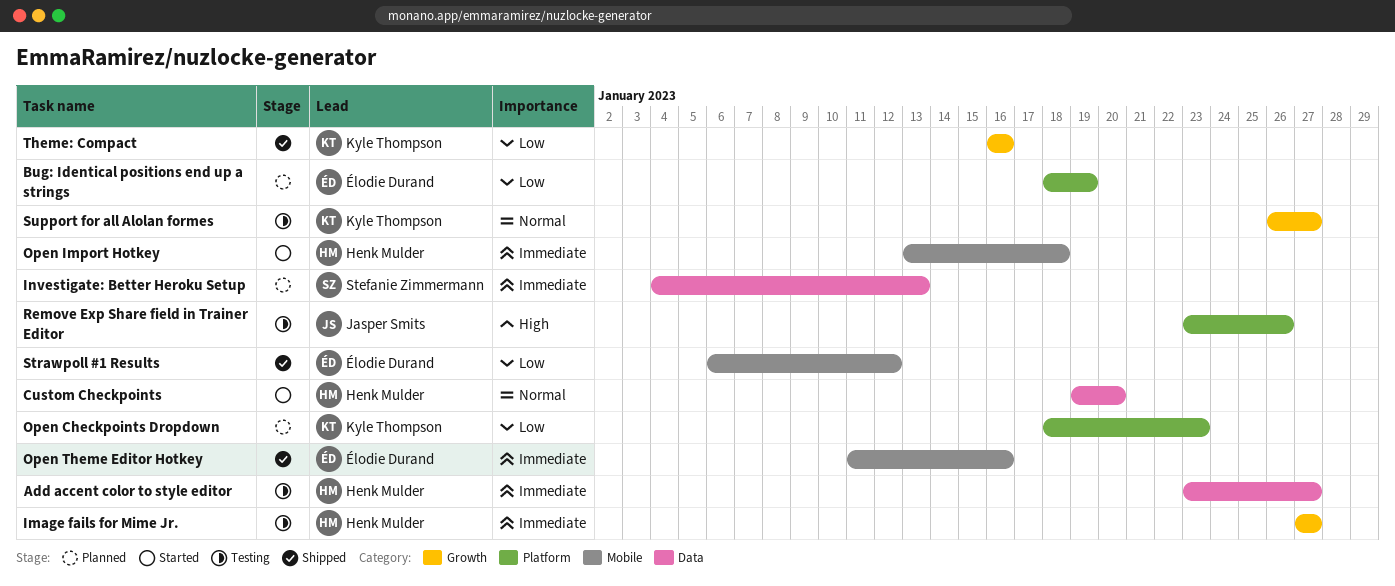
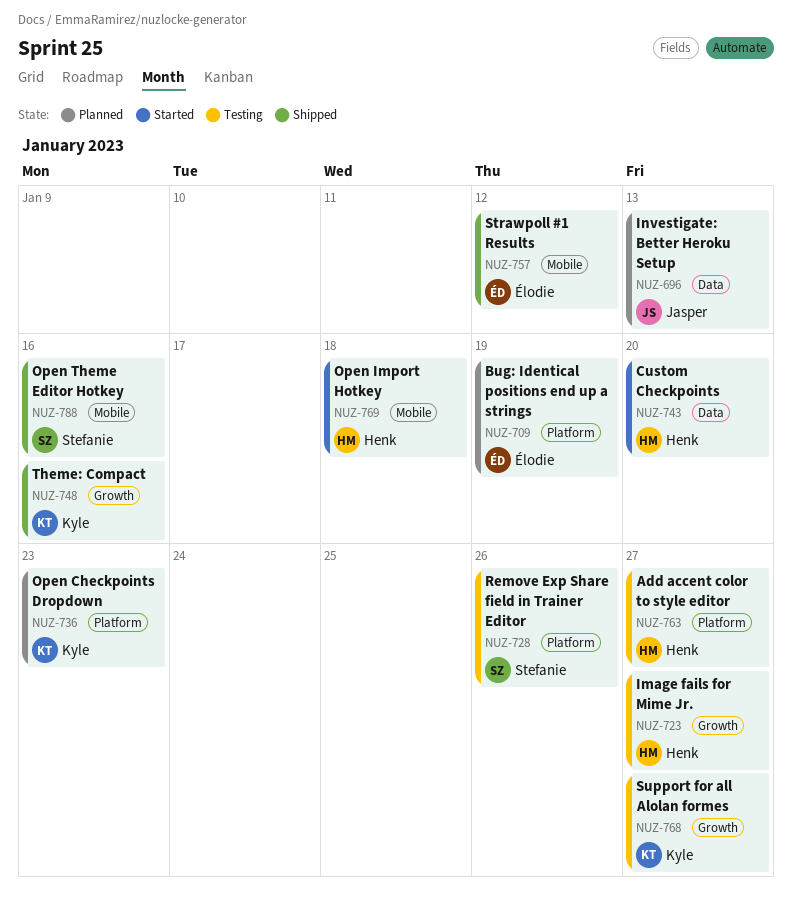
Add accent color to style editor, label: Data -> Platform
Investigate: Better Heroku Setup, owner: Stefanie Zimmermann -> Jasper Smits
Open Theme Editor Hotkey, owner: Élodie Durand -> Stefanie Zimmermann
Remove Exp Share field in Trainer Editor, owner: Jasper Smits -> Stefanie Zimmermann

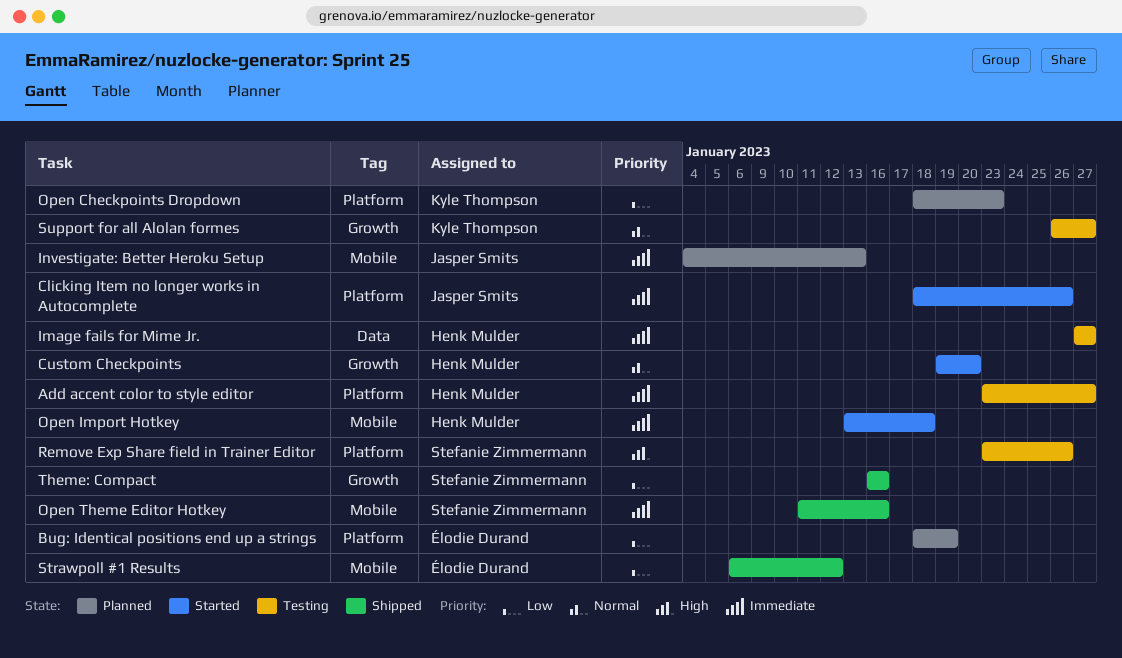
Clicking Item no longer works in Autocomplete: none -> present
Custom Checkpoints, label: Data -> Growth
Image fails for Mime Jr., label: Growth -> Data
Investigate: Better Heroku Setup, label: Data -> Mobile
Theme: Compact, owner: Kyle Thompson -> Stefanie Zimmermann

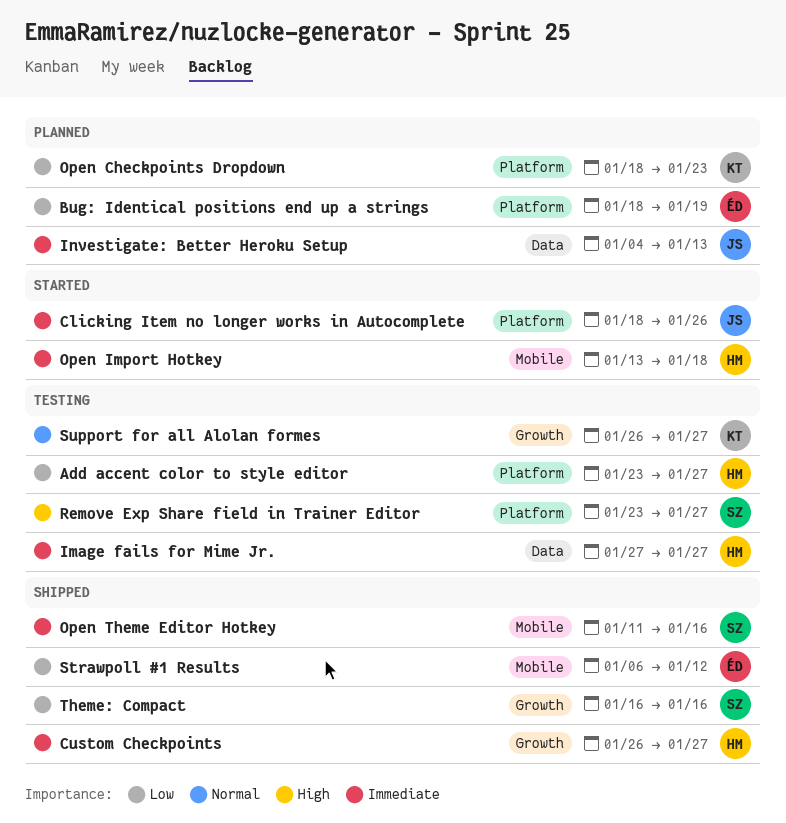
Add accent color to style editor, priority: Immediate -> Low
Custom Checkpoints, status: Started -> Shipped
Custom Checkpoints, priority: Normal -> Immediate
Custom Checkpoints, start: Jan 19 -> Jan 26
Custom Checkpoints, due: Jan 20 -> Jan 27
Investigate: Better Heroku Setup, label: Mobile -> Data
Remove Exp Share field in Trainer Editor, due: Jan 26 -> Jan 27

